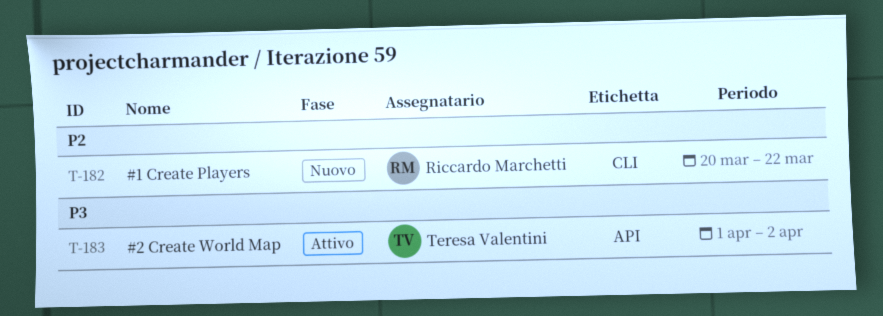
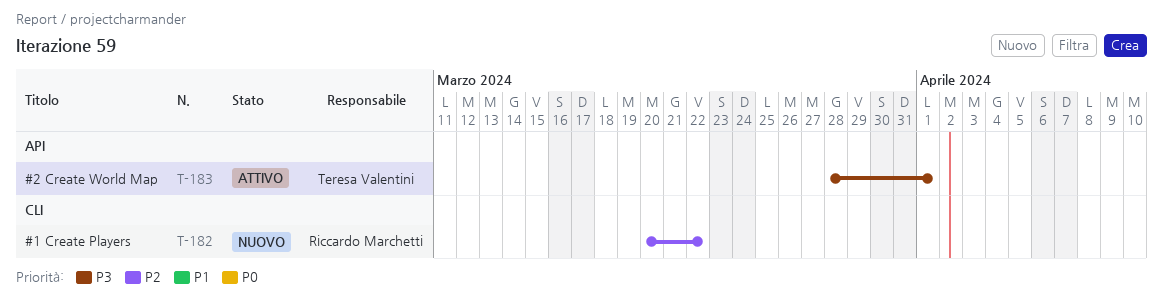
T-183, start: Apr 1 -> Mar 28
T-183, due: Apr 2 -> Apr 1

